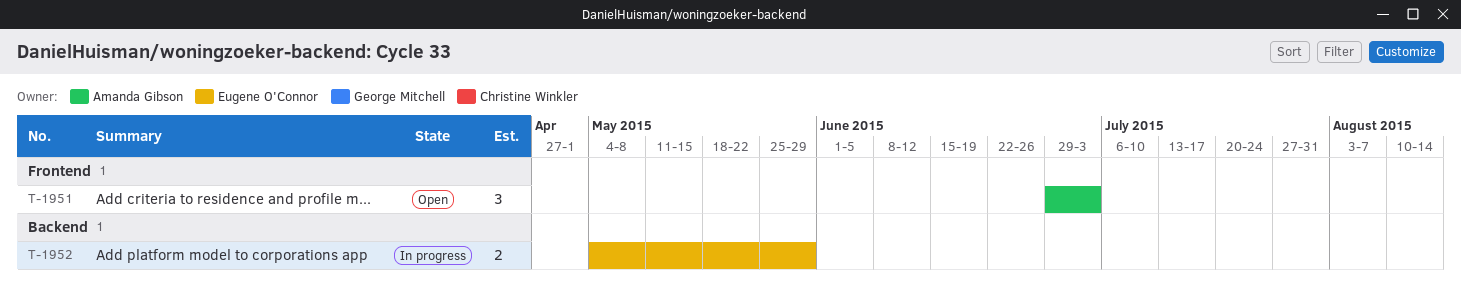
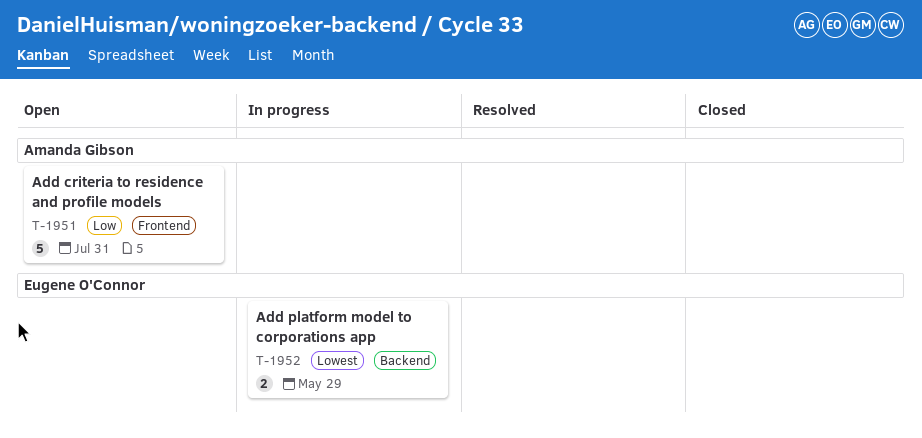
T-1951, estimate: 3 -> 5
T-1951, due: Jul 3 -> Jul 31

